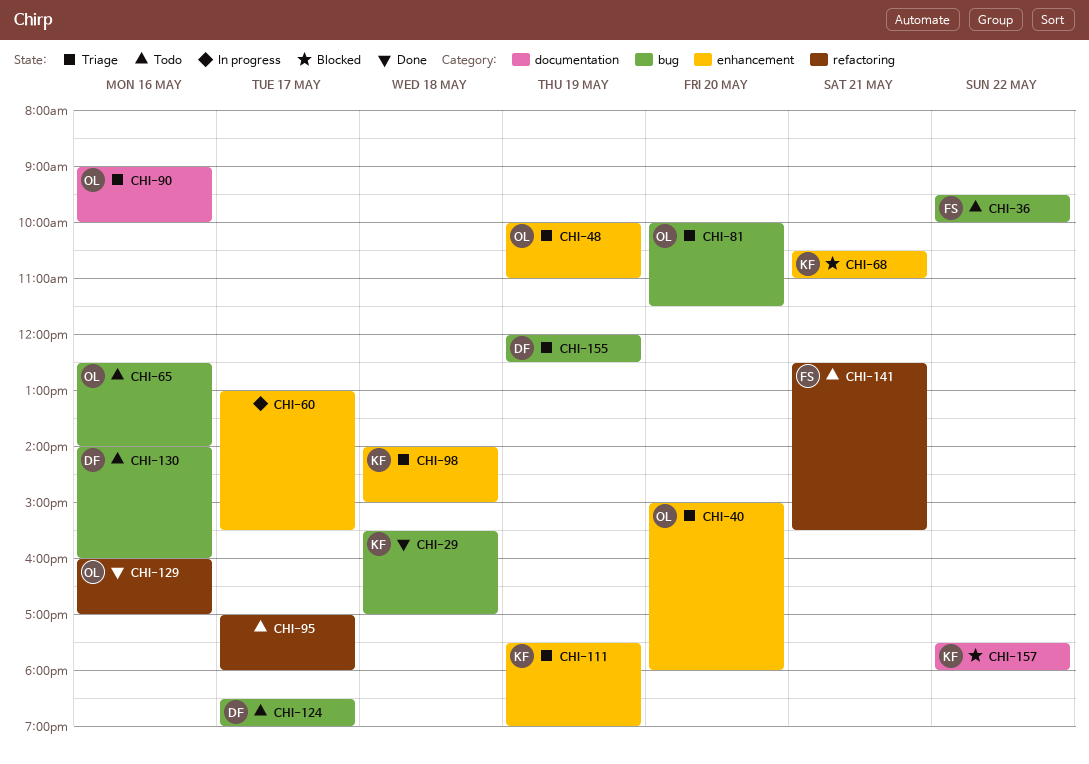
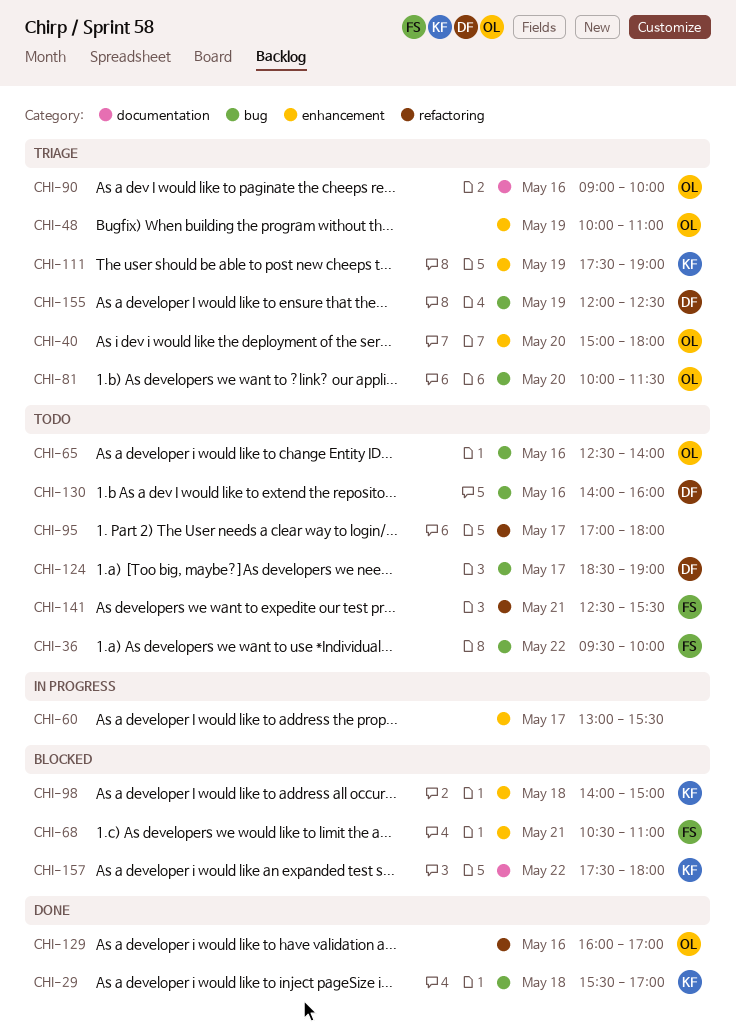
CHI-68, owner: KF -> FS
CHI-98, status: Triage -> Blocked

